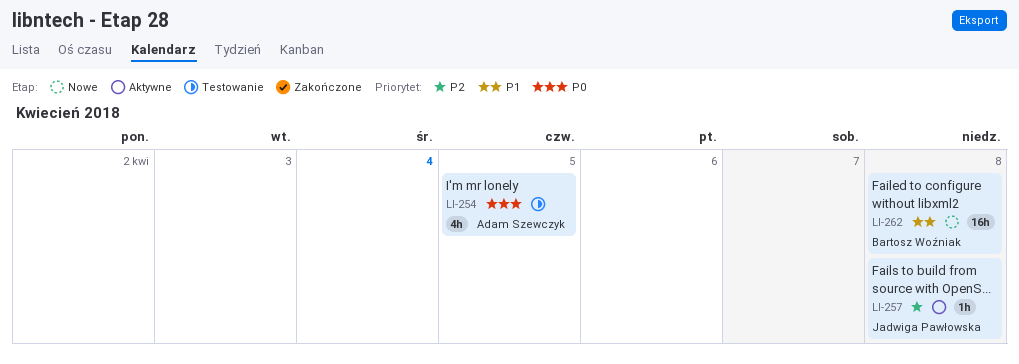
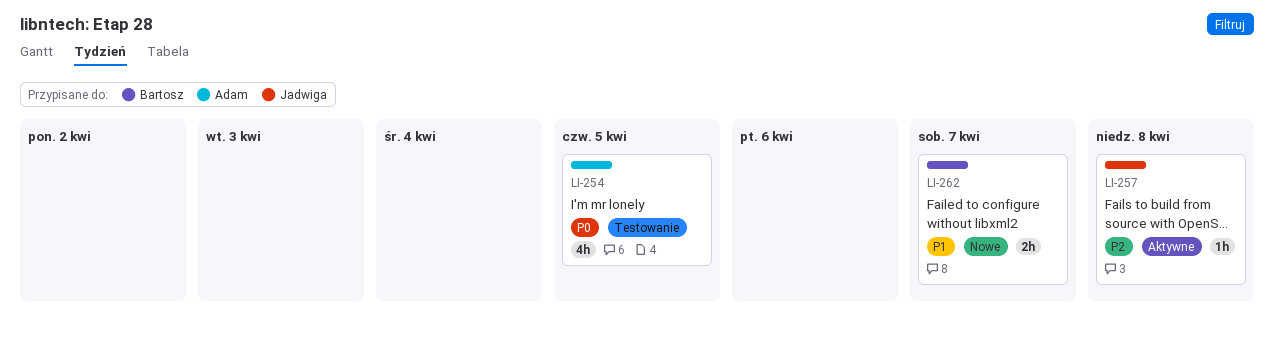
LI-262, estimate: 16h -> 2h
LI-262, due: Apr 8 -> Apr 7

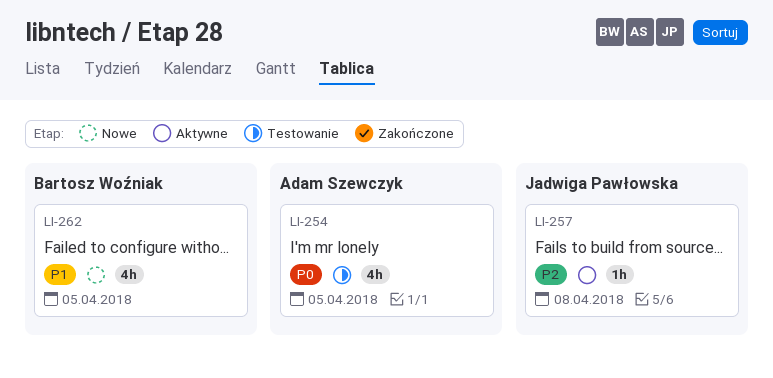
LI-262, estimate: 2h -> 4h
LI-262, due: Apr 7 -> Apr 5

